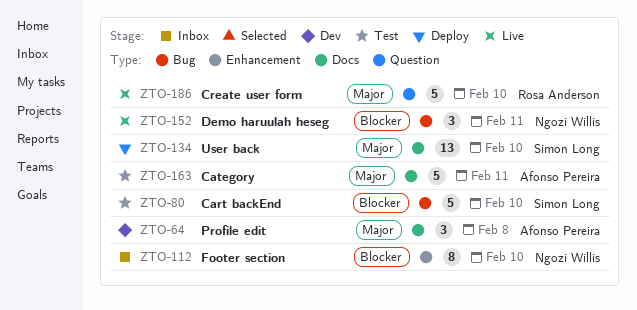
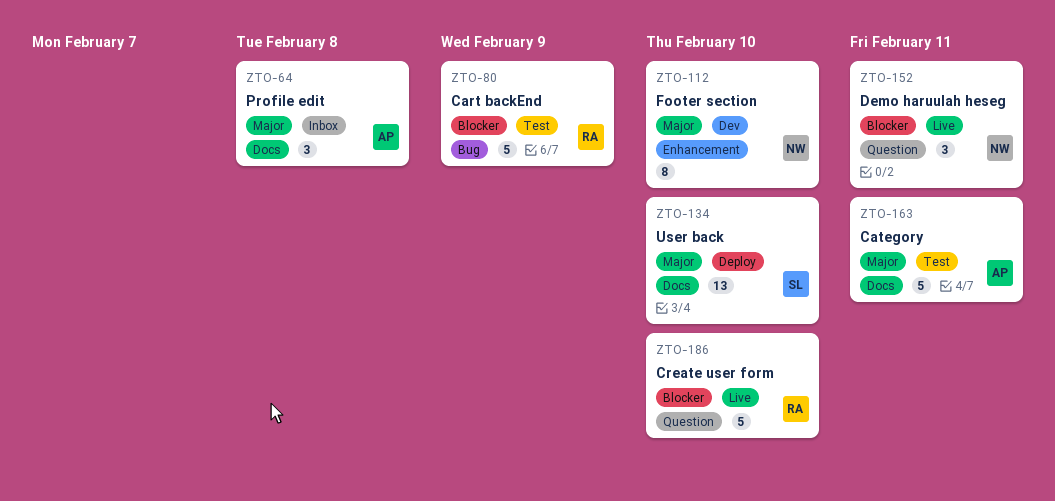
ZTO-64, status: Dev -> Inbox
ZTO-80, owner: Simon Long -> Rosa Anderson
ZTO-80, due: Feb 10 -> Feb 9
ZTO-112, status: Inbox -> Dev
ZTO-112, priority: Blocker -> Major
ZTO-152, label: Bug -> Question
ZTO-186, priority: Major -> Blocker

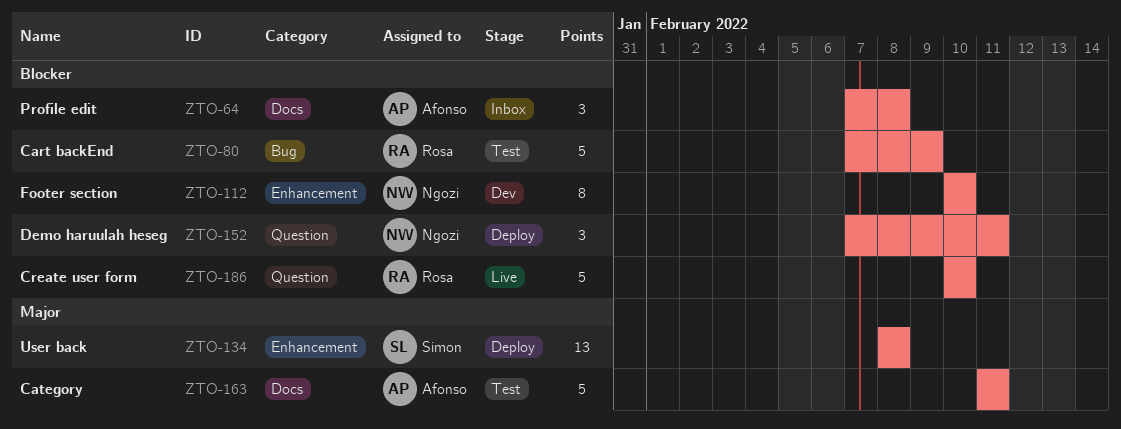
ZTO-64, priority: Major -> Blocker
ZTO-112, priority: Major -> Blocker
ZTO-134, label: Docs -> Enhancement
ZTO-134, due: Feb 10 -> Feb 8
ZTO-152, status: Live -> Deploy

